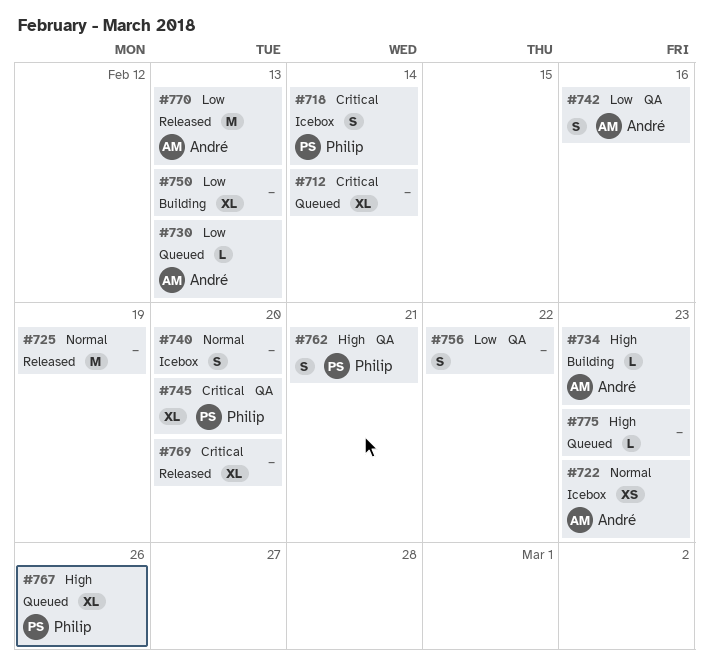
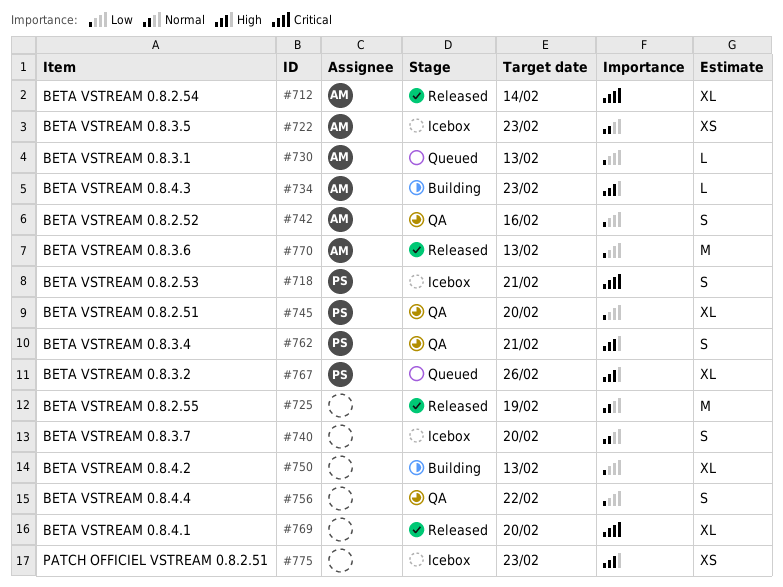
#712, status: Queued -> Released
#712, owner: none -> André
#718, due: Feb 14 -> Feb 21
#745, priority: Critical -> Low
#775, status: Queued -> Icebox
#775, estimate: L -> XS

